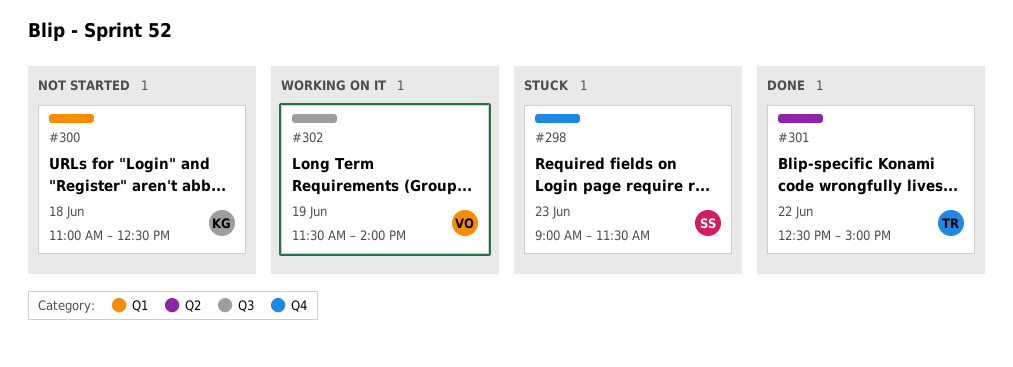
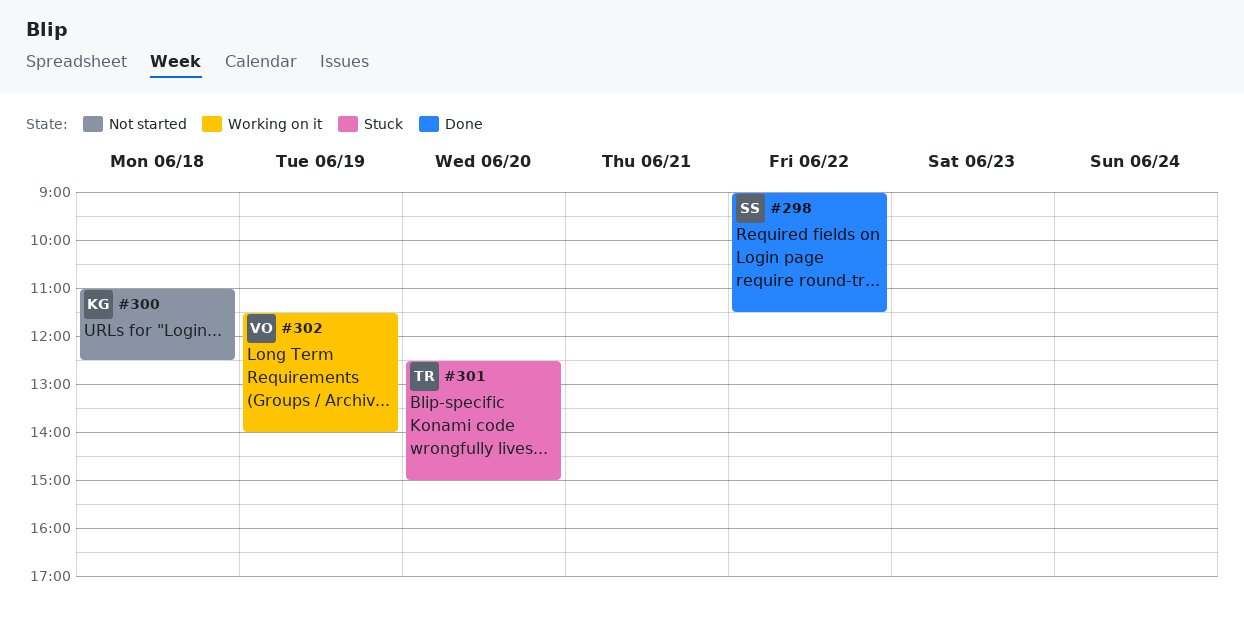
#298, status: Stuck -> Done
#298, day: Jun 23 -> Jun 22
#301, status: Done -> Stuck
#301, day: Jun 22 -> Jun 20

